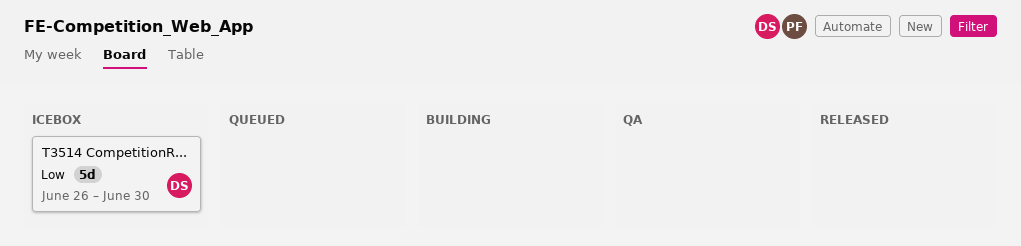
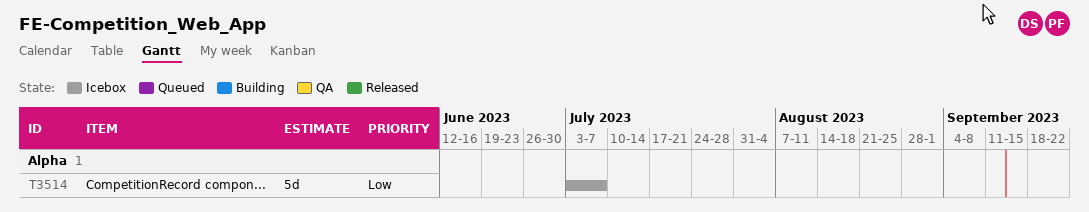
T3514, start: Jun 26 -> Jul 3
T3514, due: Jun 30 -> Jul 7

